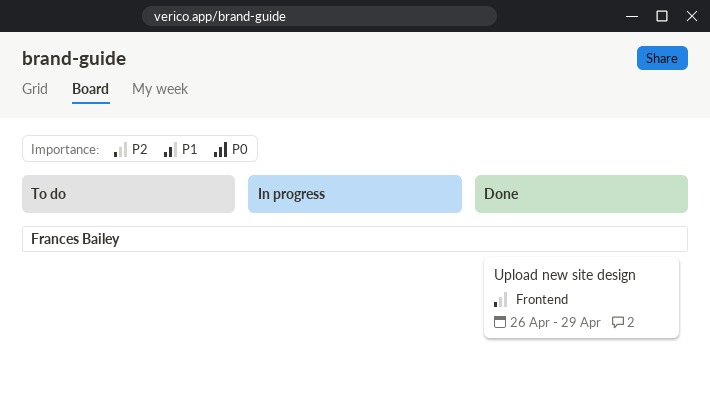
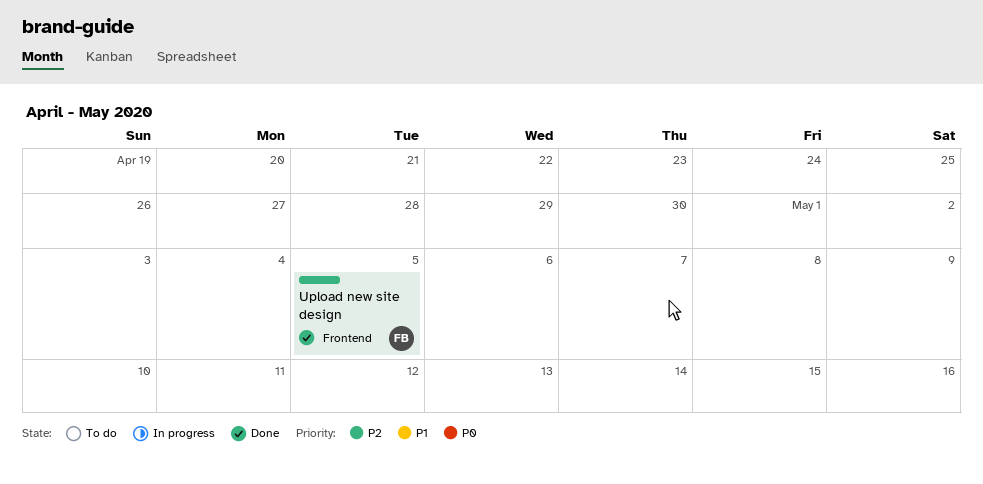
Upload new site design, due: Apr 29 -> May 5

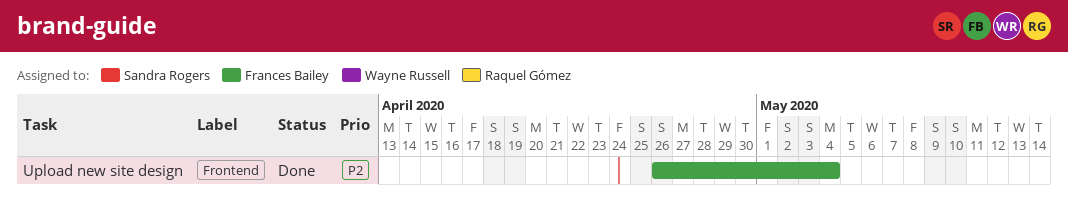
Upload new site design, due: May 5 -> May 4

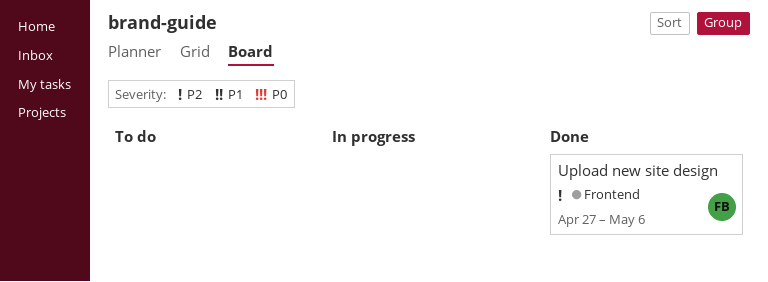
Upload new site design, start: Apr 26 -> Apr 27
Upload new site design, due: May 4 -> May 6

